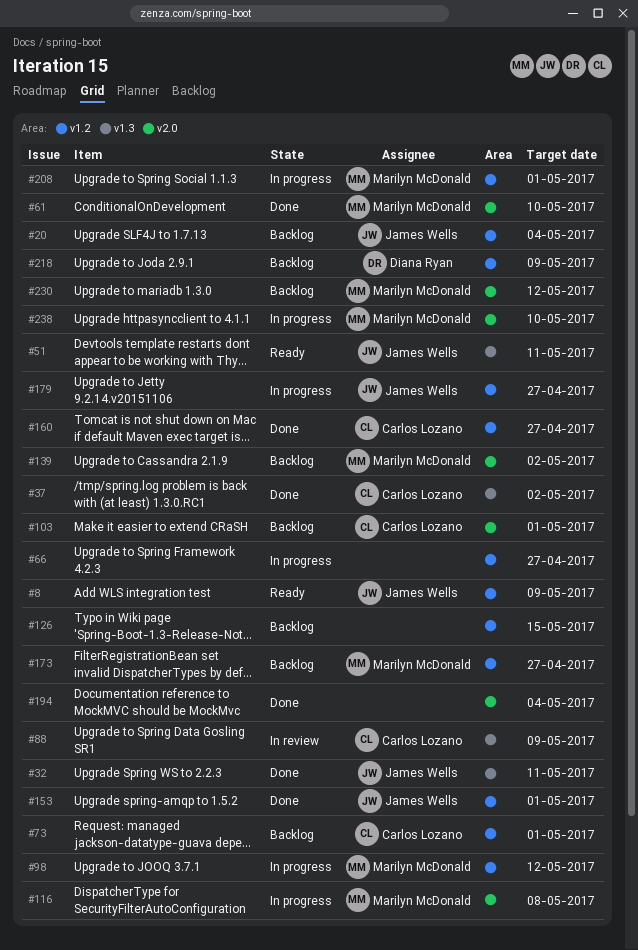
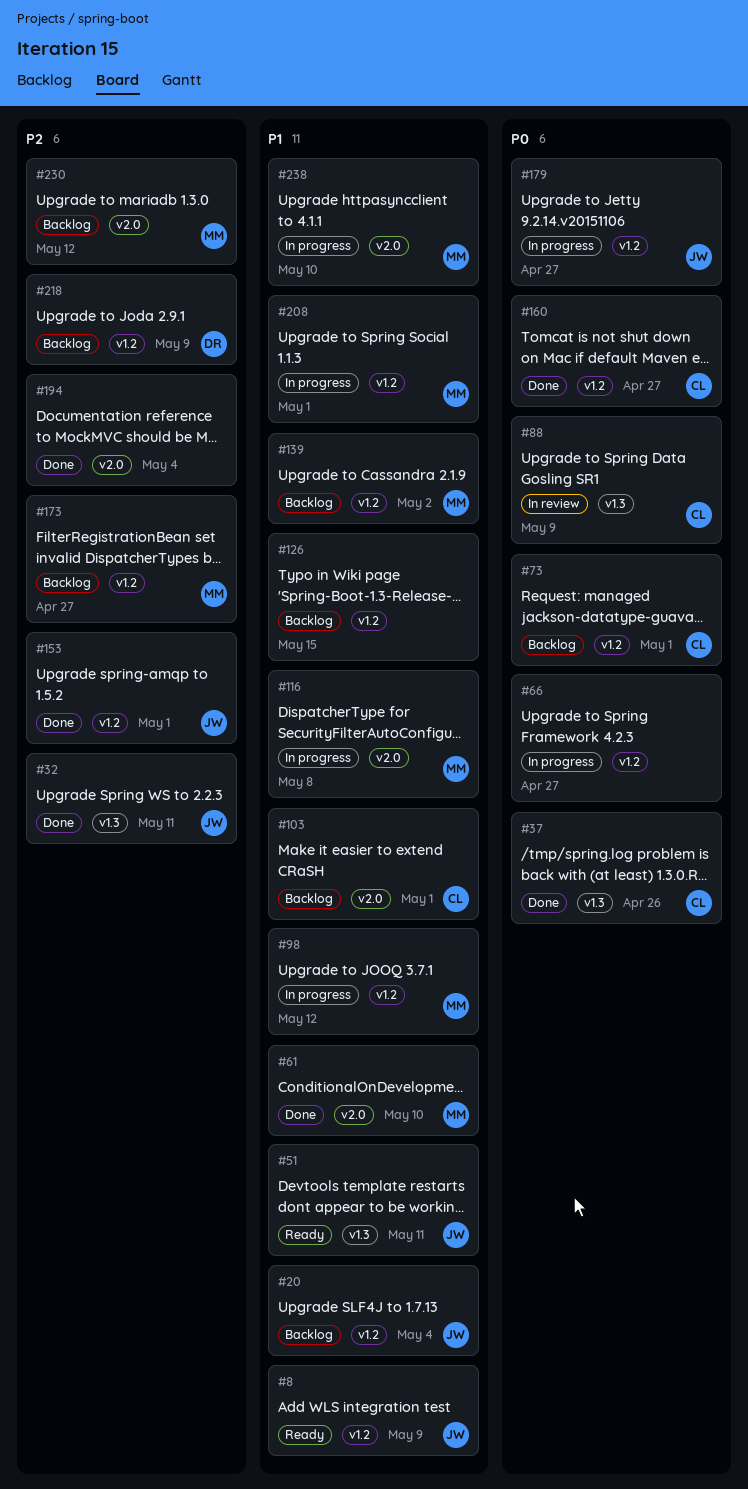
#37, due: May 2 -> Apr 26
#139, label: v2.0 -> v1.2

